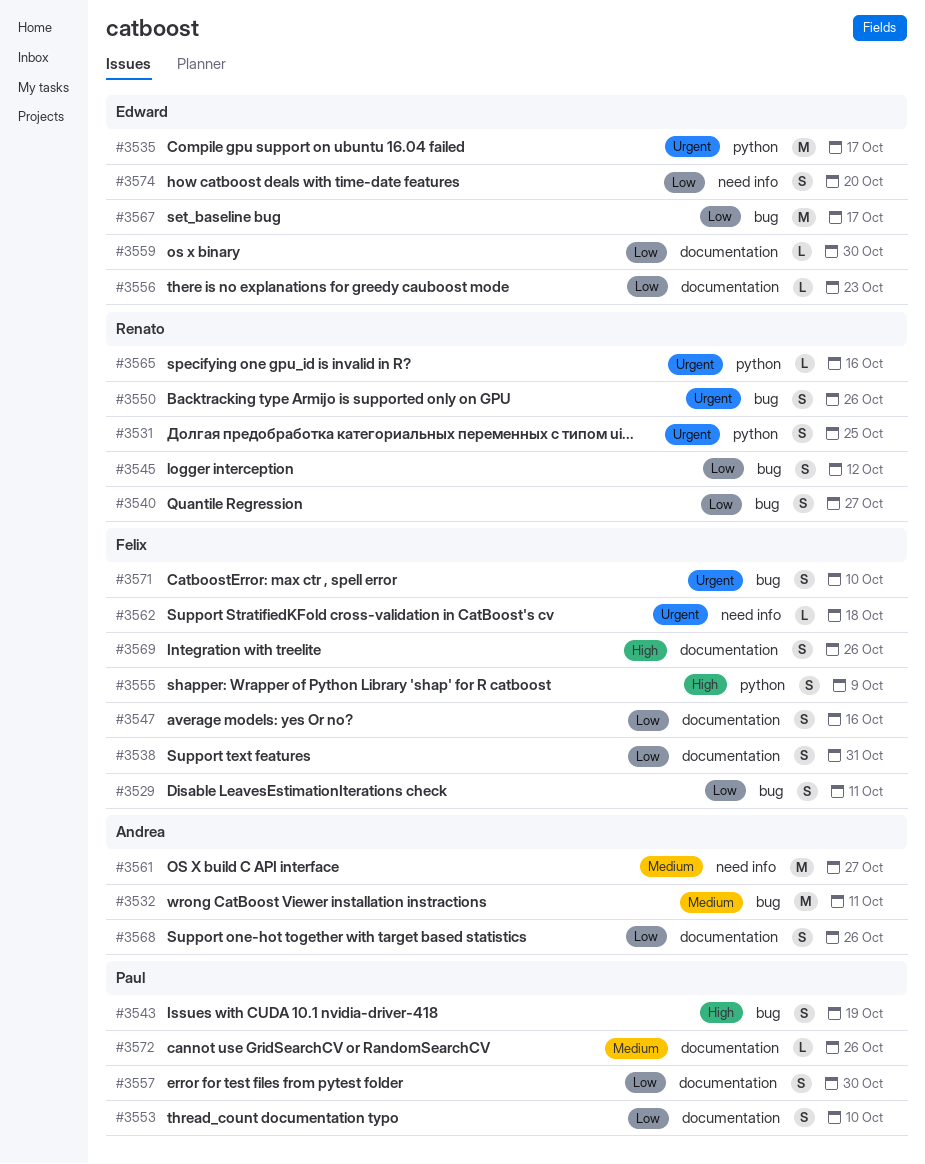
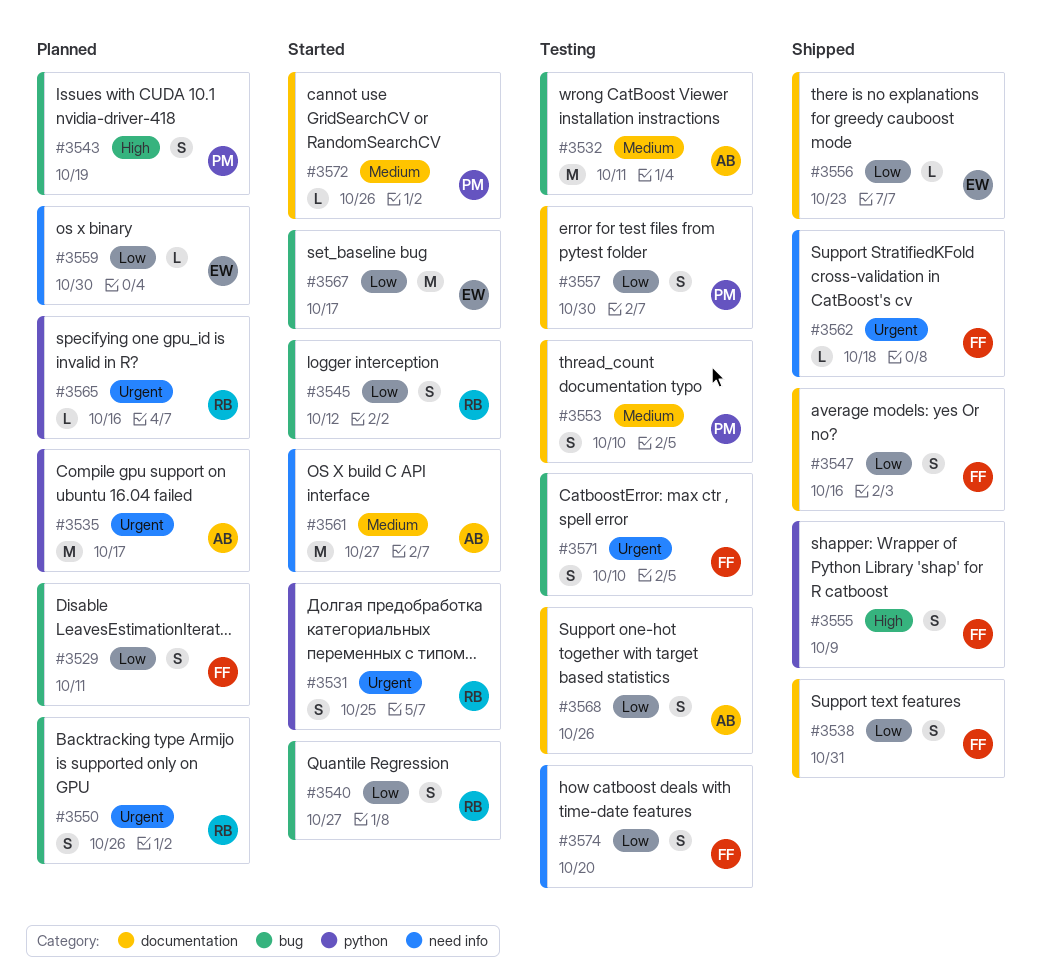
#3535, owner: Edward -> Andrea
#3553, priority: Low -> Medium
#3559, label: documentation -> need info
#3569: present -> none
#3574, owner: Edward -> Felix

